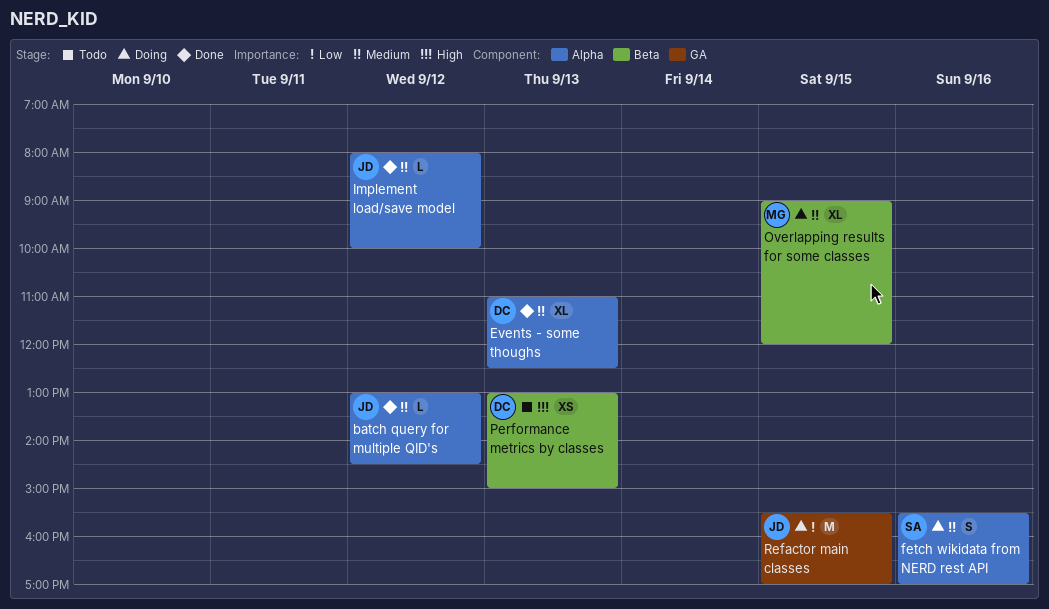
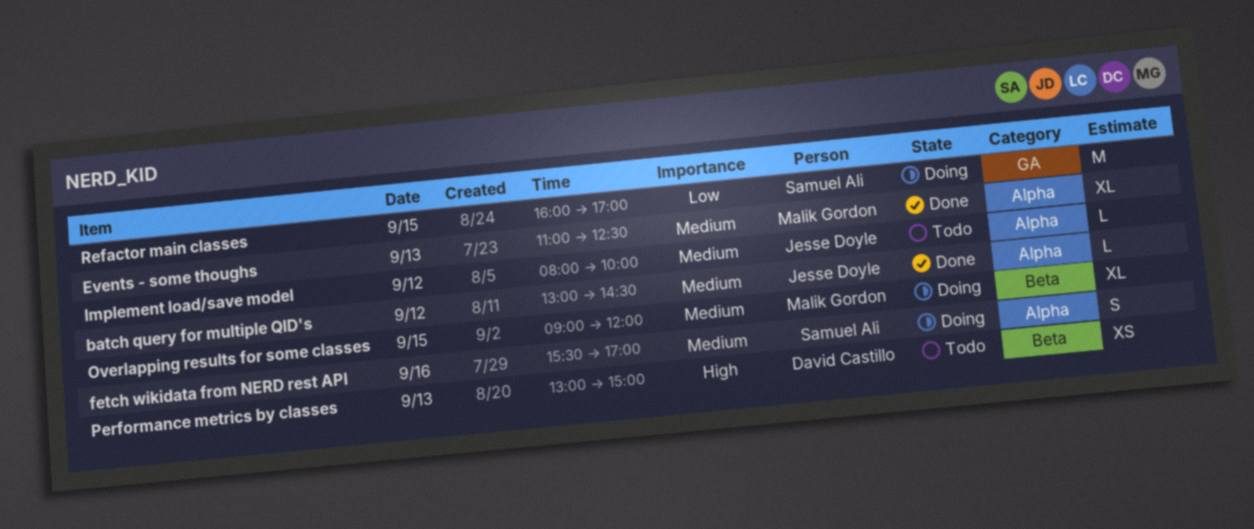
Events - some thoughs, owner: David Castillo -> Malik Gordon
Implement load/save model, status: Done -> Todo
Refactor main classes, owner: Jesse Doyle -> Samuel Ali
Refactor main classes, begins: 15:30 -> 16:00

